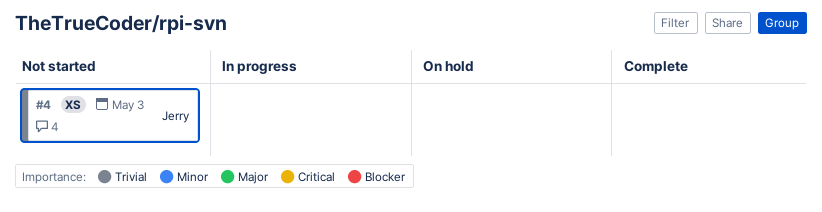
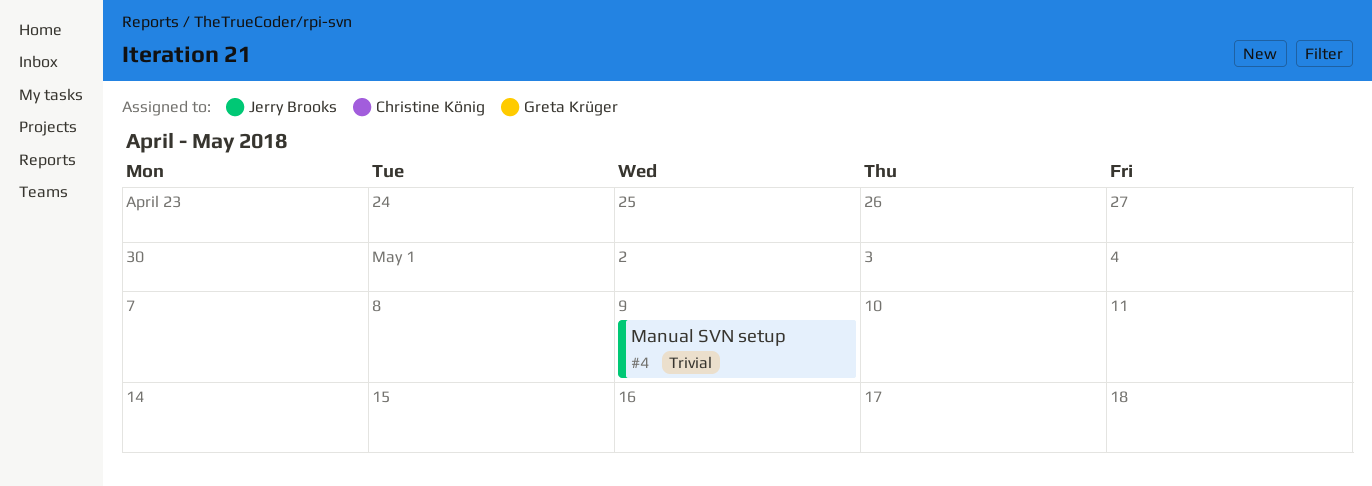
#4, due: May 3 -> May 9

